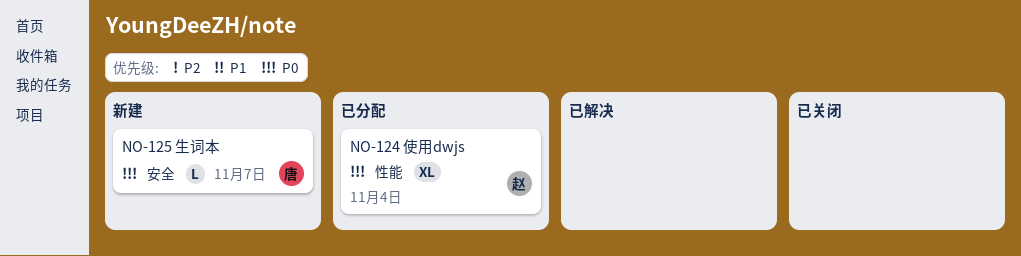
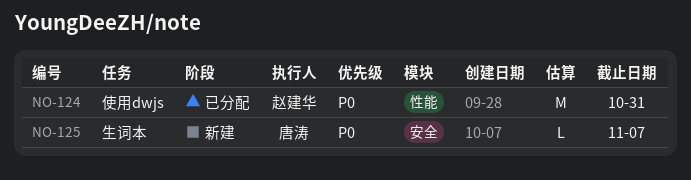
NO-124, estimate: XL -> M
NO-124, due: Nov 4 -> Oct 31

